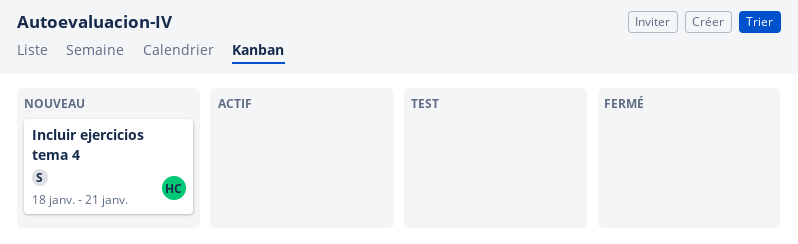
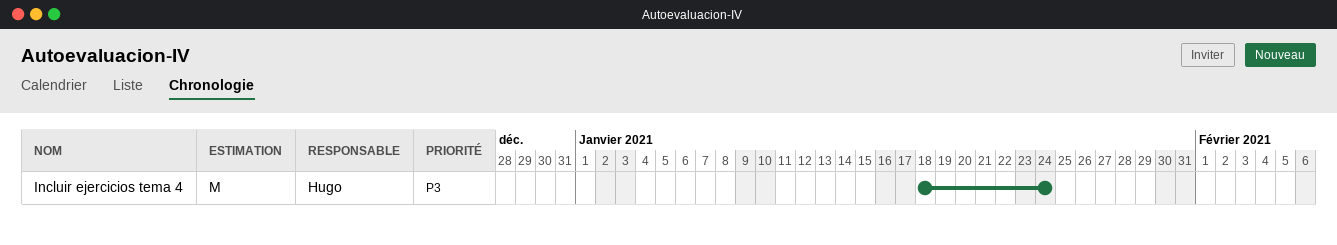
Incluir ejercicios tema 4, estimate: S -> M
Incluir ejercicios tema 4, due: Jan 21 -> Jan 24

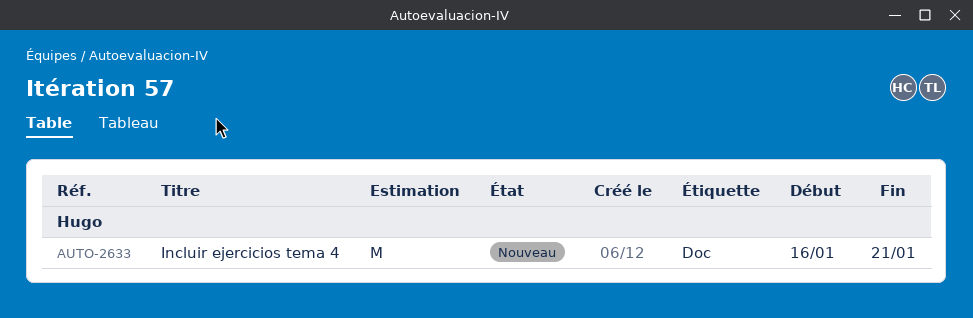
Incluir ejercicios tema 4, start: Jan 18 -> Jan 16
Incluir ejercicios tema 4, due: Jan 24 -> Jan 21

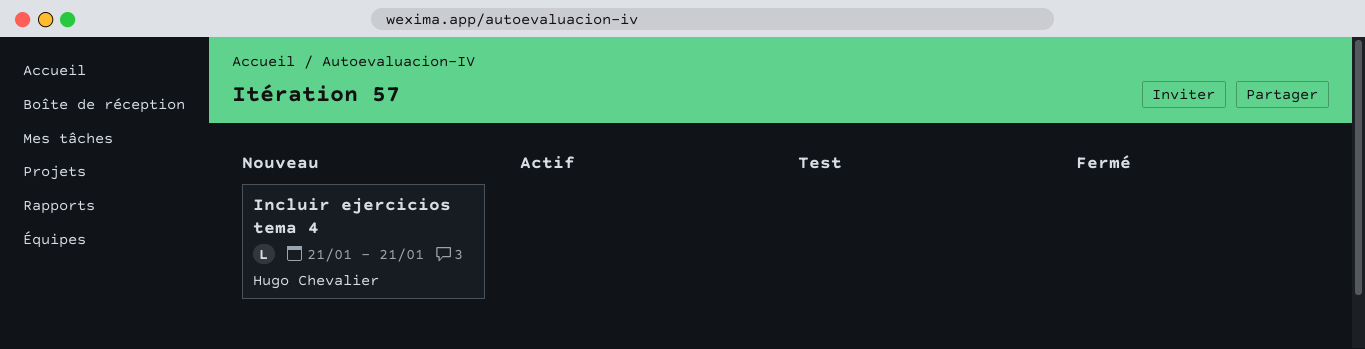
Incluir ejercicios tema 4, estimate: M -> L
Incluir ejercicios tema 4, start: Jan 16 -> Jan 21

